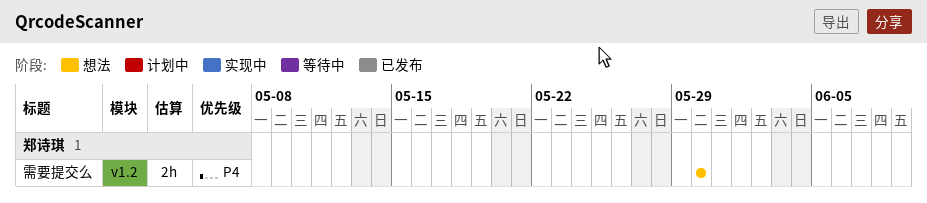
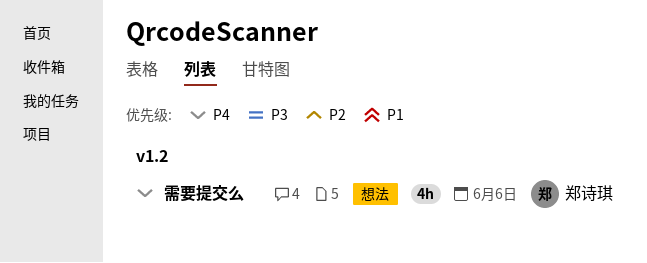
需要提交么, estimate: 2h -> 4h
需要提交么, due: May 30 -> Jun 6

